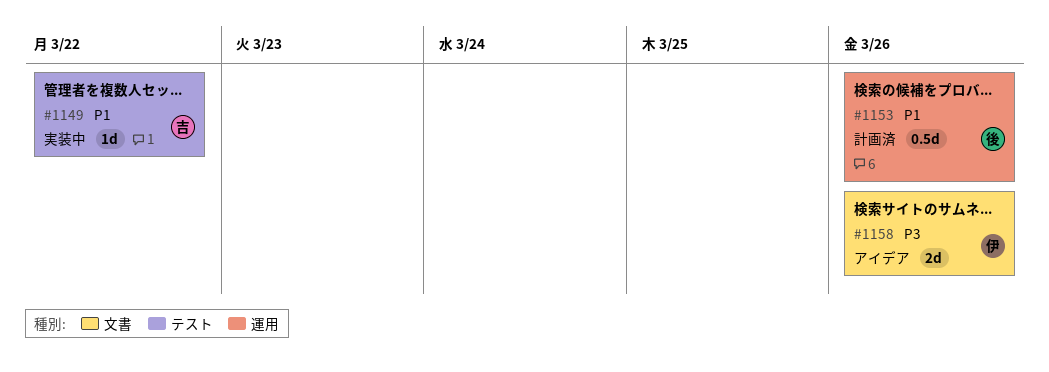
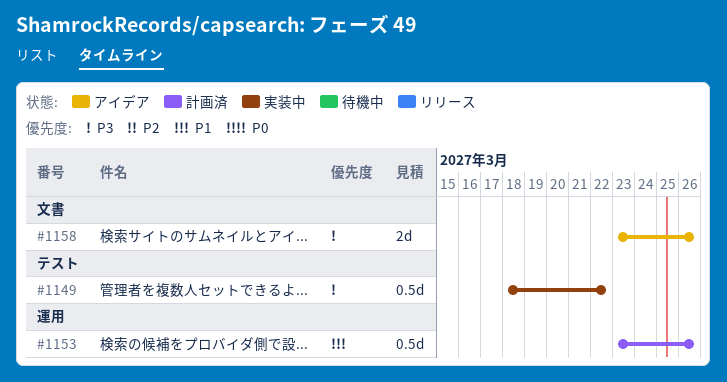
#1149, priority: P1 -> P3
#1149, estimate: 1d -> 0.5d

